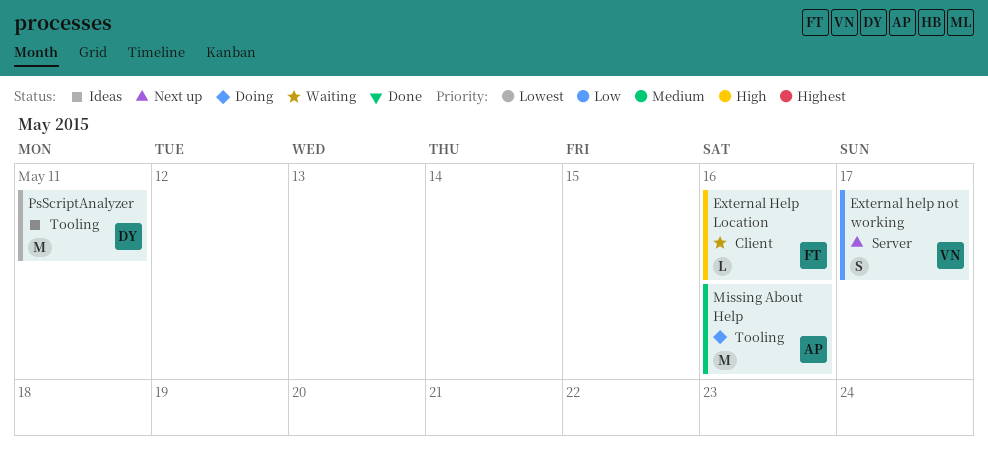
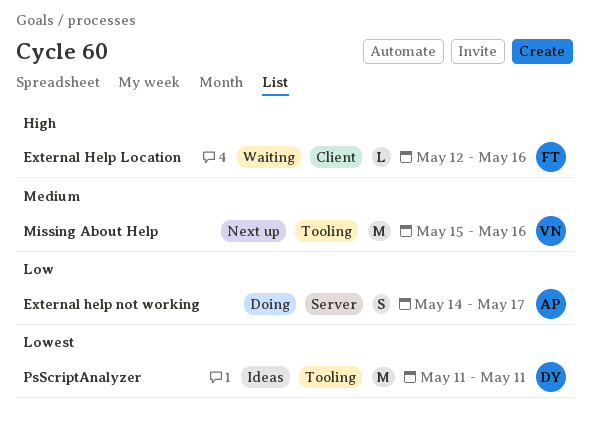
External help not working, status: Next up -> Doing
External help not working, owner: VN -> AP
Missing About Help, status: Doing -> Next up
Missing About Help, owner: AP -> VN

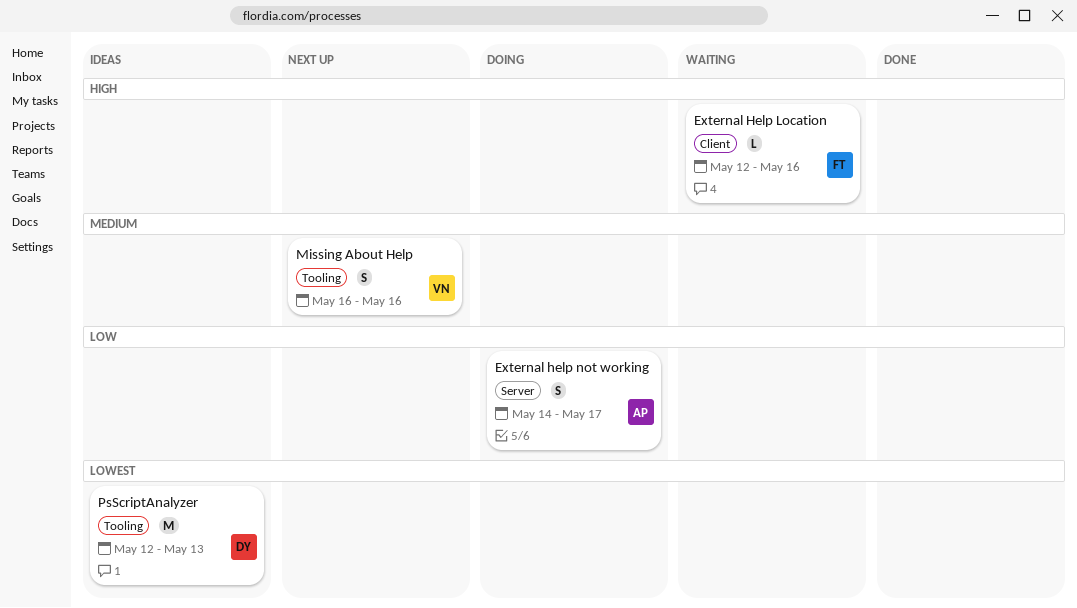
Missing About Help, estimate: M -> S
Missing About Help, start: May 15 -> May 16
PsScriptAnalyzer, start: May 11 -> May 12
PsScriptAnalyzer, due: May 11 -> May 13

